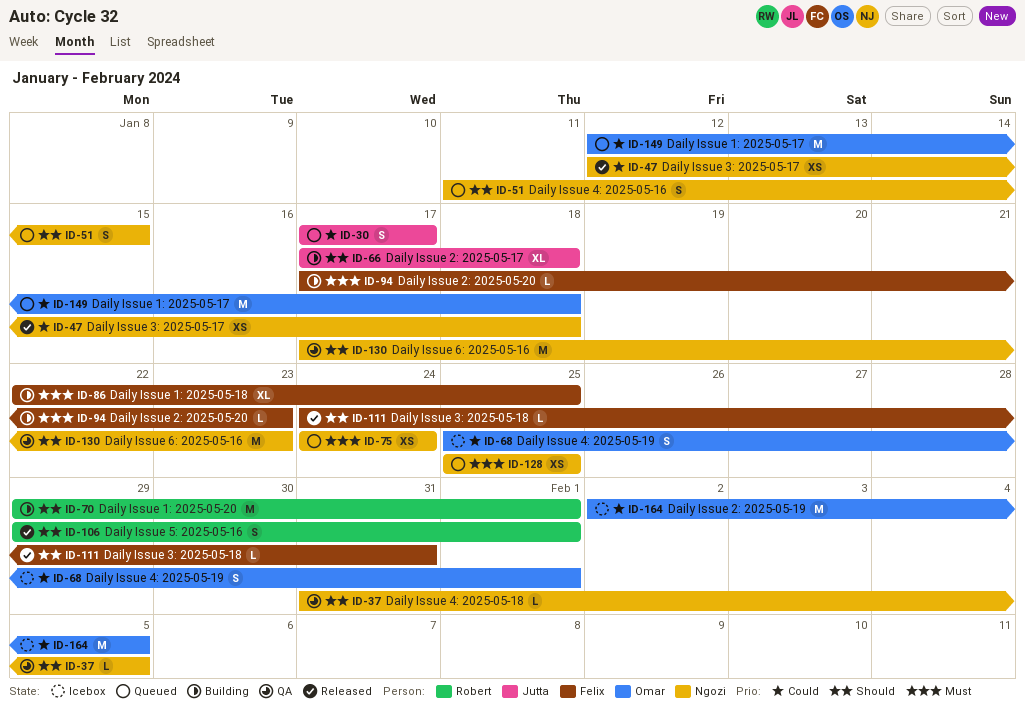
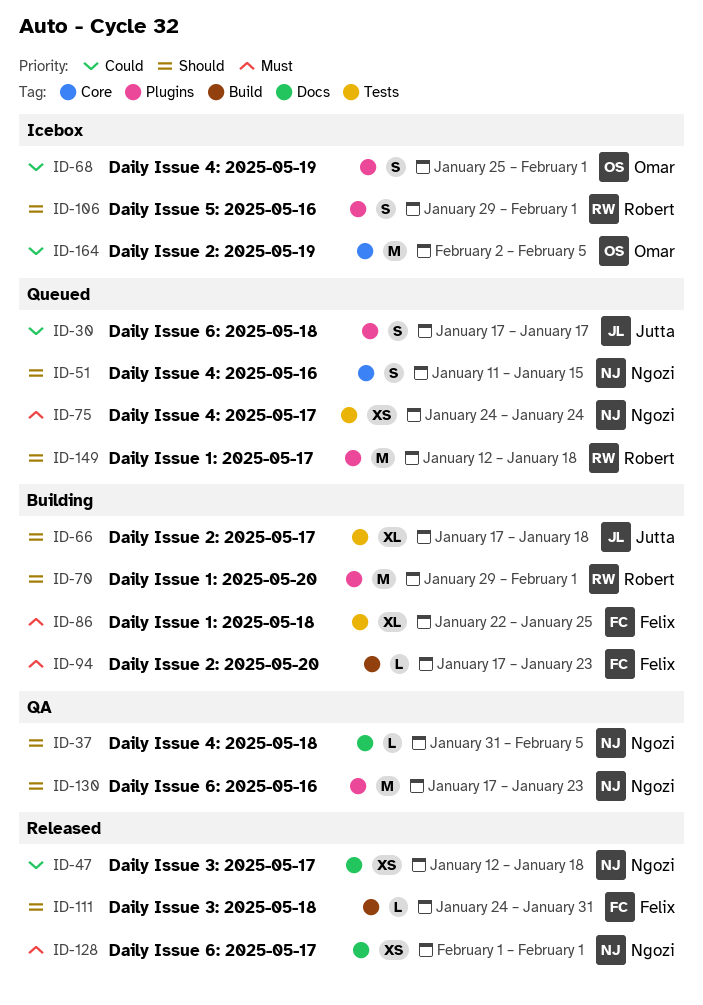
ID-106, status: Released -> Icebox
ID-128, status: Queued -> Released
ID-128, start: Jan 25 -> Feb 1
ID-128, due: Jan 25 -> Feb 1
ID-149, owner: Omar -> Robert
ID-149, priority: Could -> Should

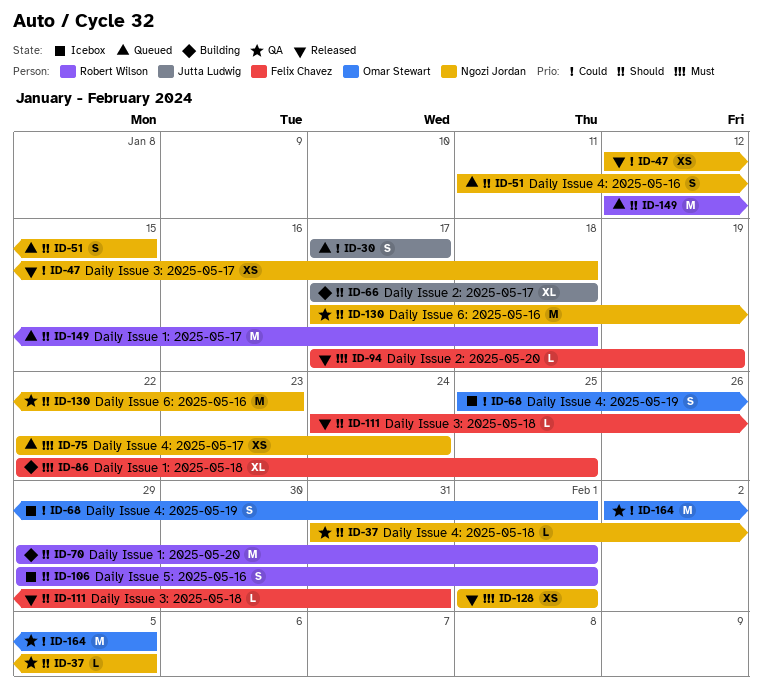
ID-75, start: Jan 24 -> Jan 22
ID-94, status: Building -> Released
ID-94, due: Jan 23 -> Jan 19
ID-164, status: Icebox -> QA

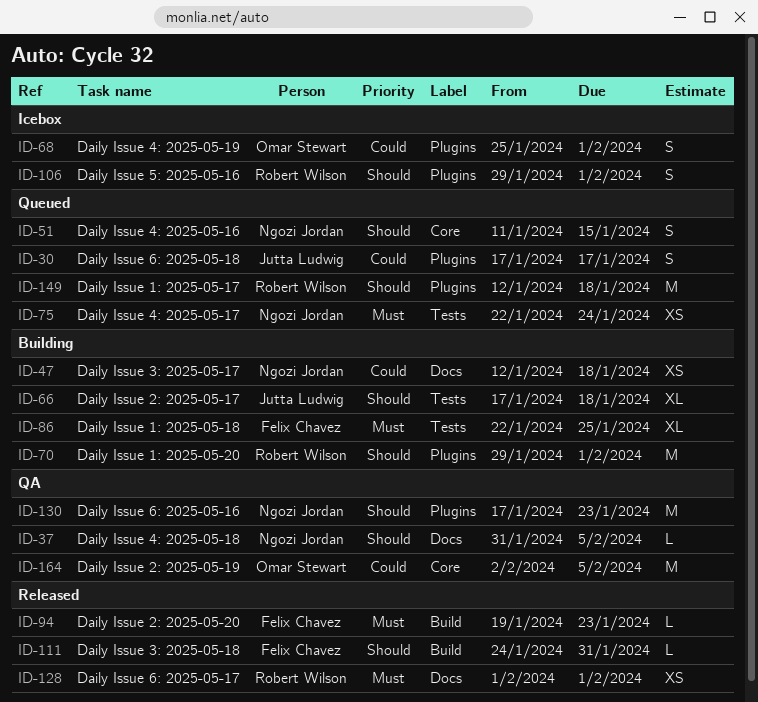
ID-47, status: Released -> Building
ID-94, start: Jan 17 -> Jan 19
ID-94, due: Jan 19 -> Jan 23
ID-128, owner: Ngozi Jordan -> Robert Wilson

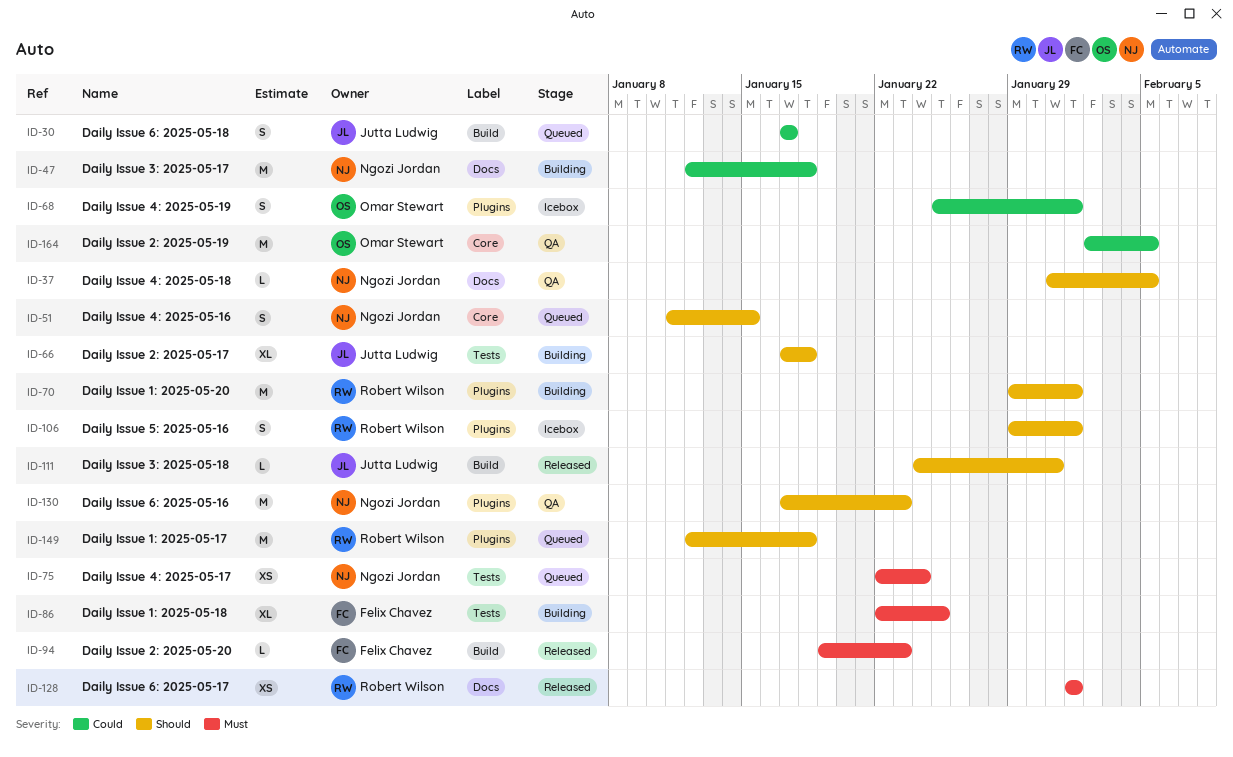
ID-30, label: Plugins -> Build
ID-47, estimate: XS -> M
ID-111, owner: Felix Chavez -> Jutta Ludwig

